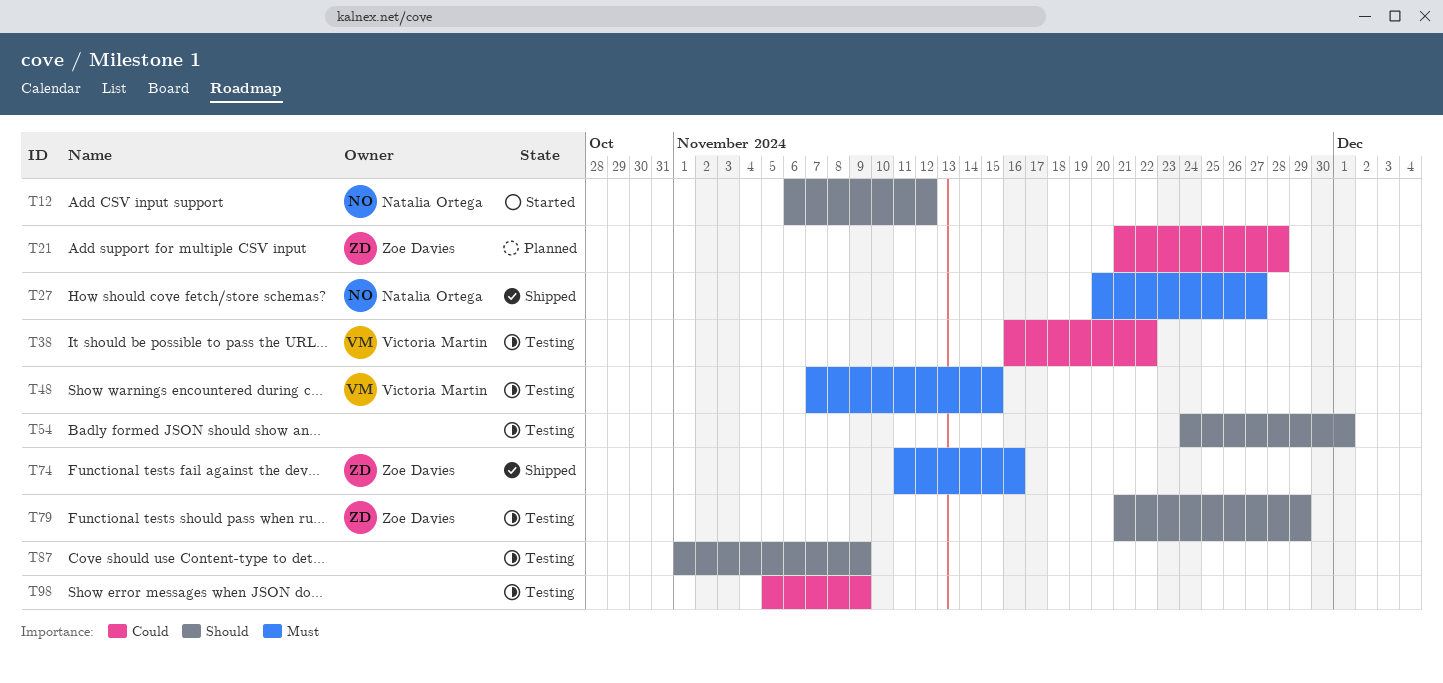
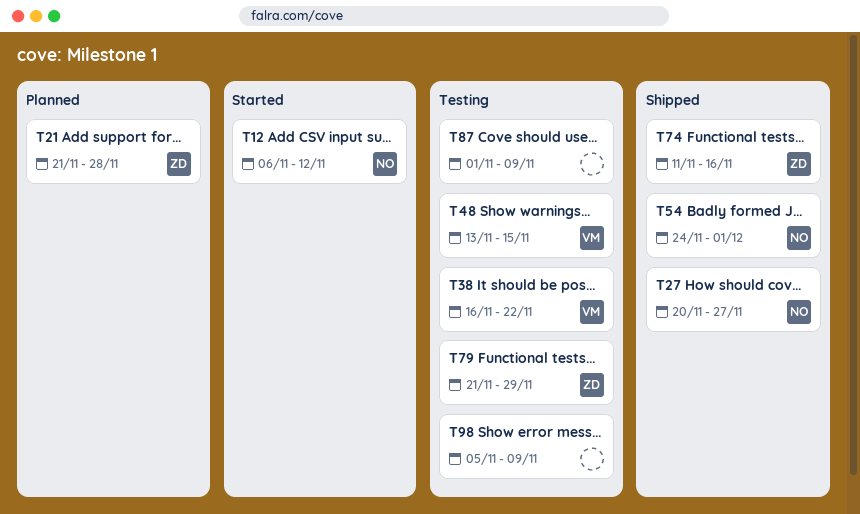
T48, start: Nov 7 -> Nov 13
T54, status: Testing -> Shipped
T54, owner: none -> Natalia Ortega

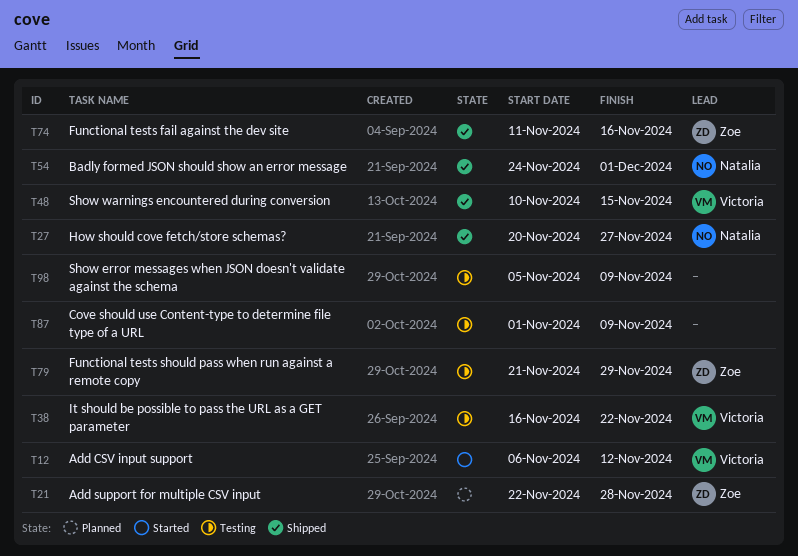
T12, owner: Natalia -> Victoria
T21, start: Nov 21 -> Nov 22
T48, status: Testing -> Shipped
T48, start: Nov 13 -> Nov 10

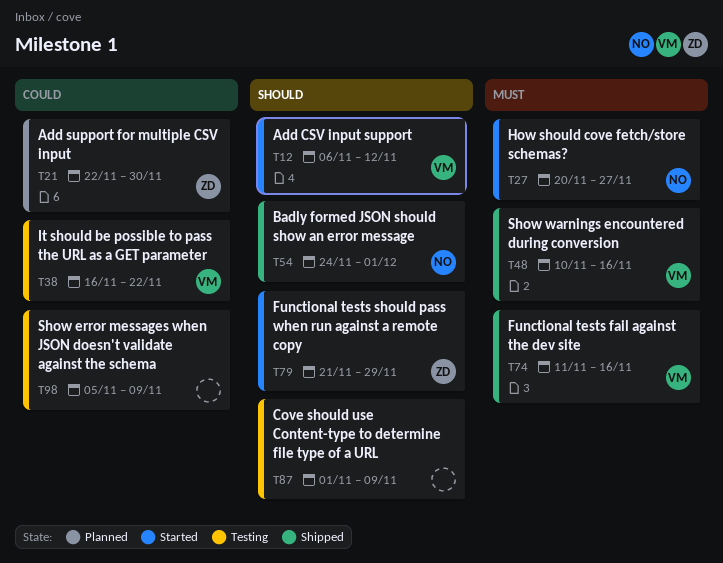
T21, due: Nov 28 -> Nov 30
T27, status: Shipped -> Started
T48, due: Nov 15 -> Nov 16
T74, owner: Zoe -> Victoria
T79, status: Testing -> Started

